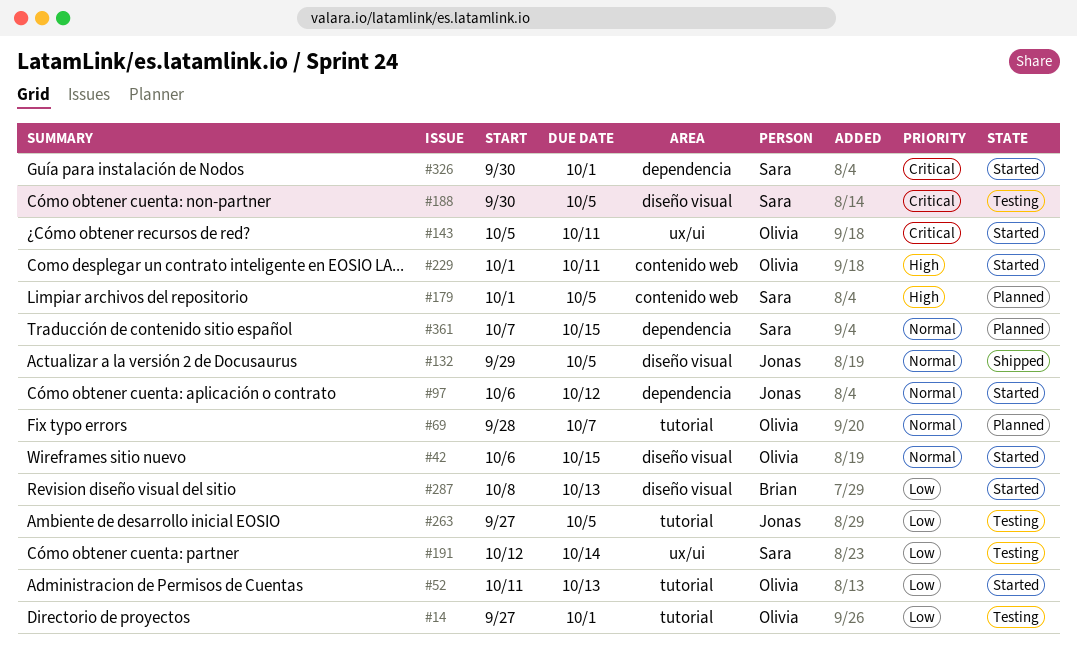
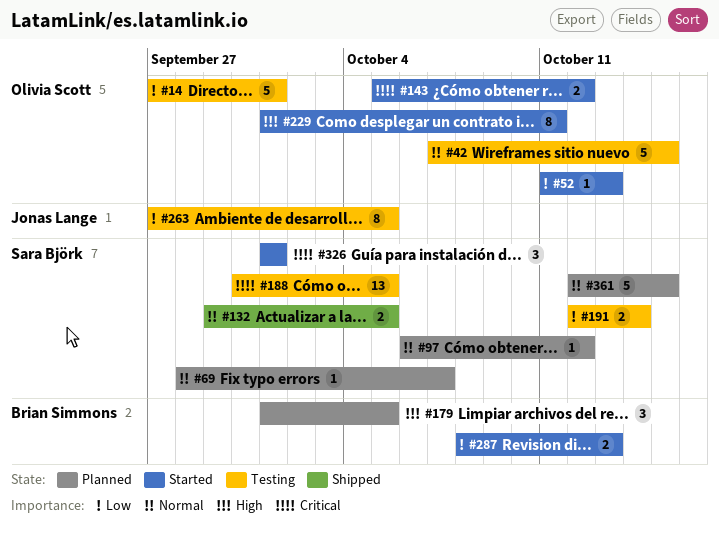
#42, status: Started -> Testing
#42, start: Oct 6 -> Oct 7
#69, owner: Olivia Scott -> Sara Björk
#97, status: Started -> Planned
#97, owner: Jonas Lange -> Sara Björk
#132, owner: Jonas Lange -> Sara Björk
#143, due: Oct 11 -> Oct 12
#179, owner: Sara Björk -> Brian Simmons
#326, start: Sep 30 -> Oct 1
#361, start: Oct 7 -> Oct 12

